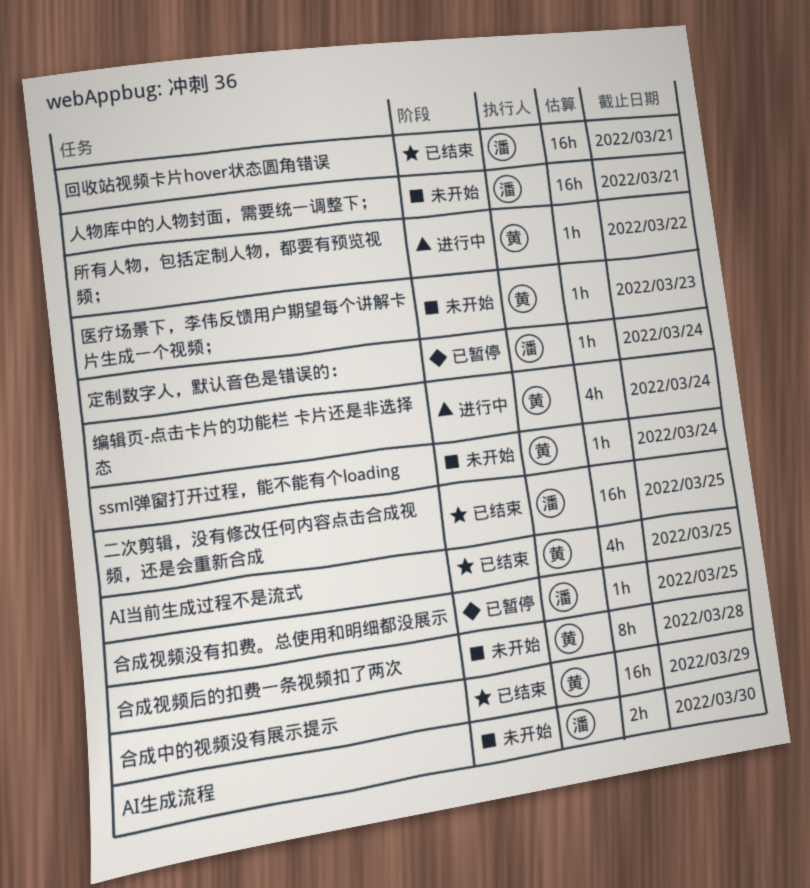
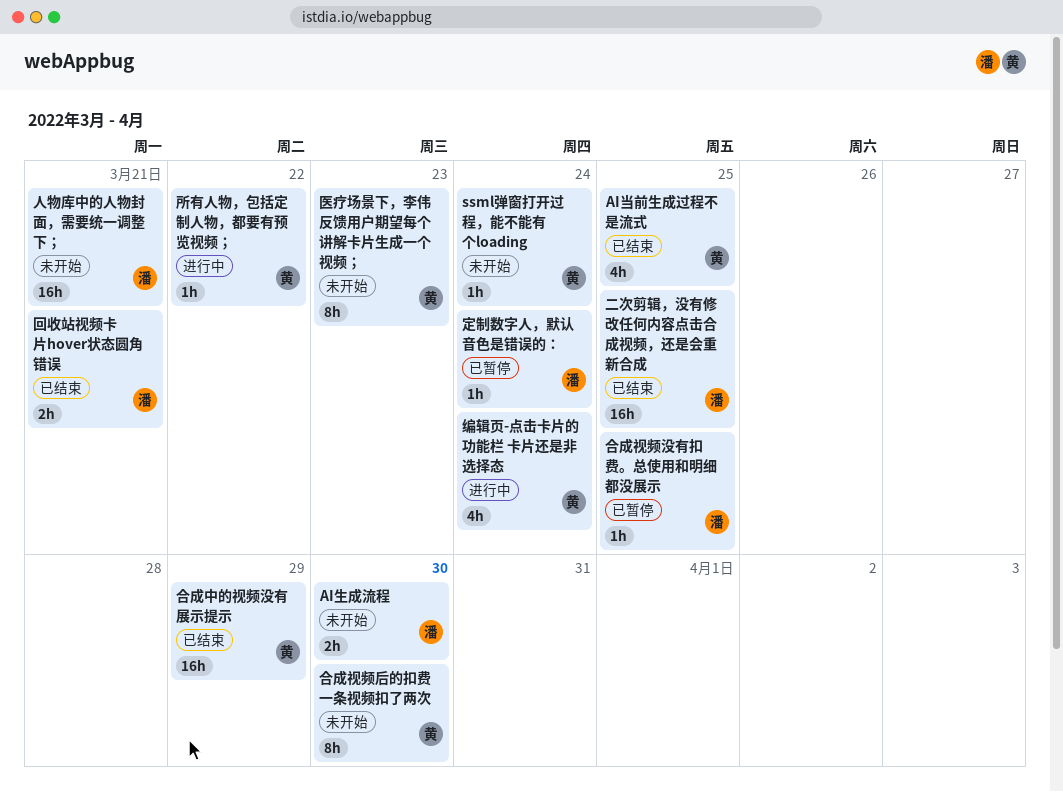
医疗场景下，李伟反馈用户期望每个讲解卡片生成一个视频；, estimate: 1h -> 8h
合成视频后的扣费一条视频扣了两次, due: Mar 28 -> Mar 30
回收站视频卡片hover状态圆角错误, estimate: 16h -> 2h

